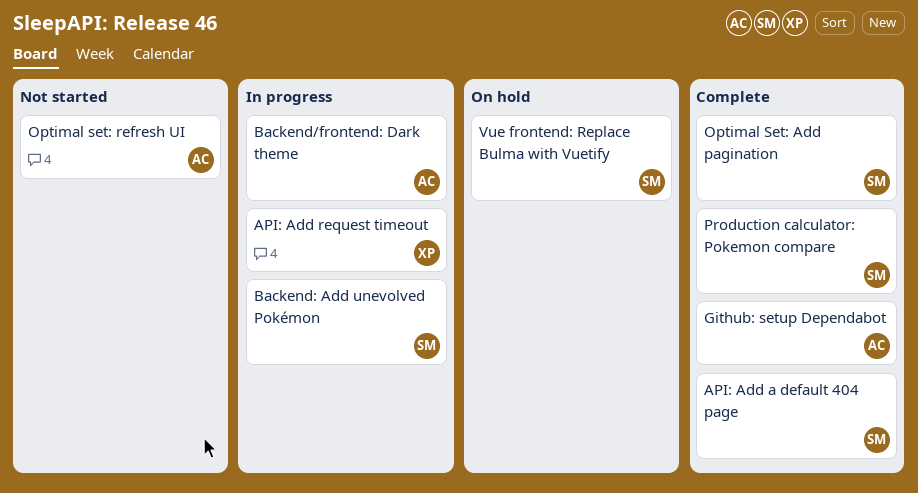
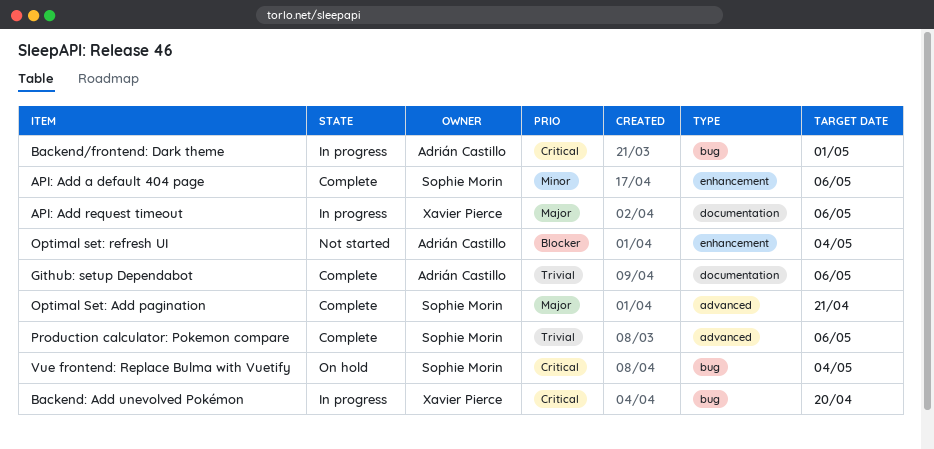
Backend: Add unevolved Pokémon, owner: Sophie Morin -> Xavier Pierce

